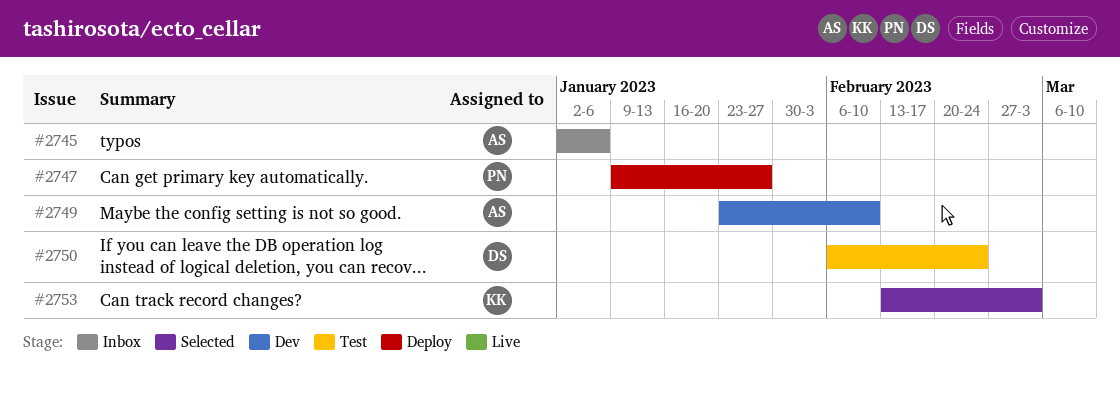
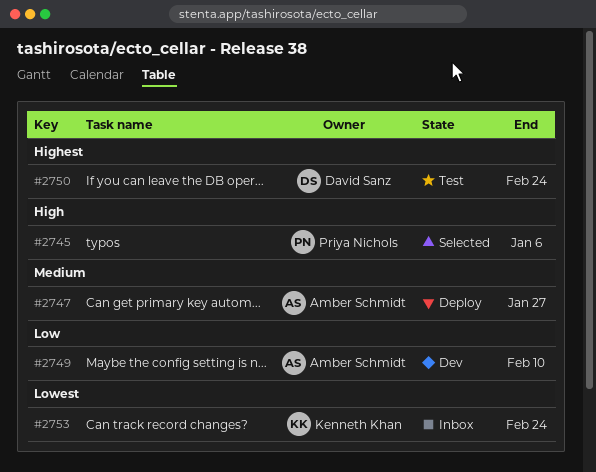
#2745, status: Inbox -> Selected
#2745, owner: Amber Schmidt -> Priya Nichols
#2747, owner: Priya Nichols -> Amber Schmidt
#2753, status: Selected -> Inbox
#2753, due: Mar 3 -> Feb 24

